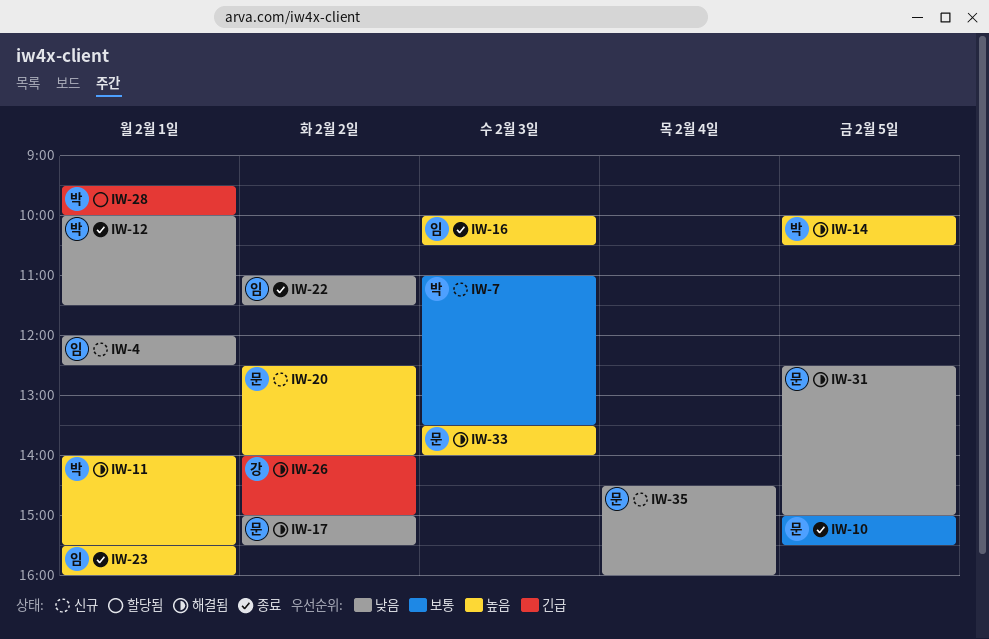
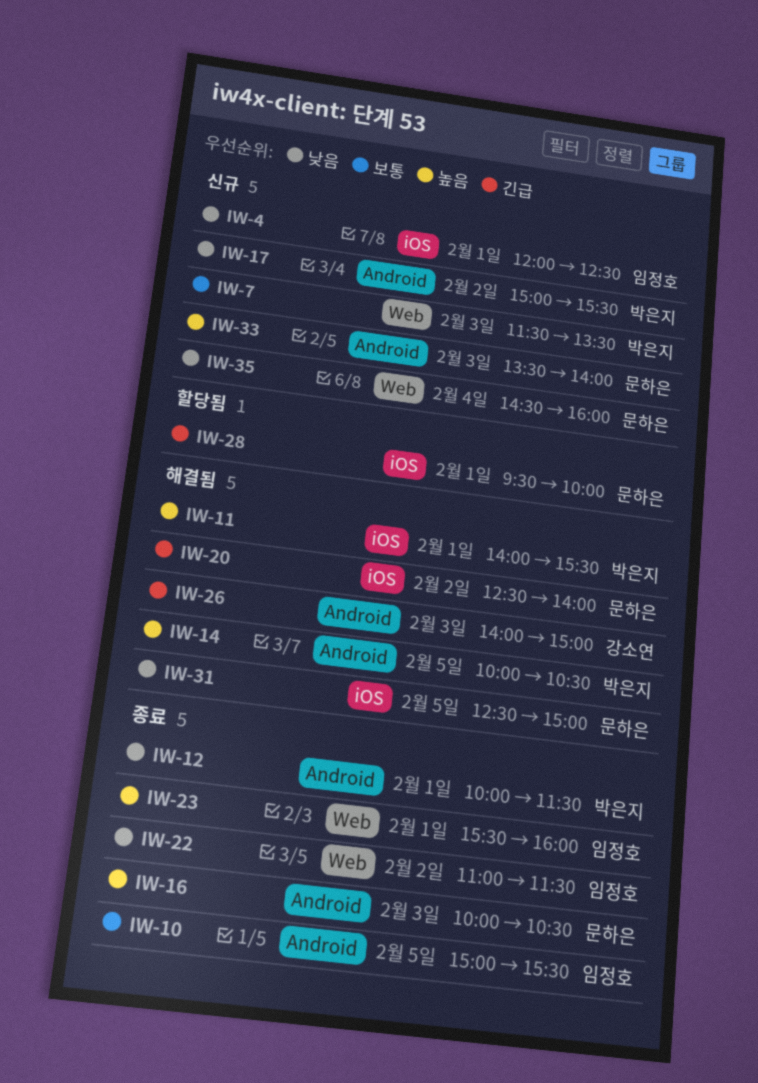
IW-7, begins: 11:00 -> 11:30
IW-10, owner: 문하은 -> 임정호
IW-16, owner: 임정호 -> 문하은
IW-17, status: 해결됨 -> 신규
IW-17, owner: 문하은 -> 박은지
IW-20, status: 신규 -> 해결됨
IW-20, priority: 높음 -> 긴급
IW-26, day: Feb 2 -> Feb 3
IW-28, owner: 박은지 -> 문하은
IW-33, status: 해결됨 -> 신규

